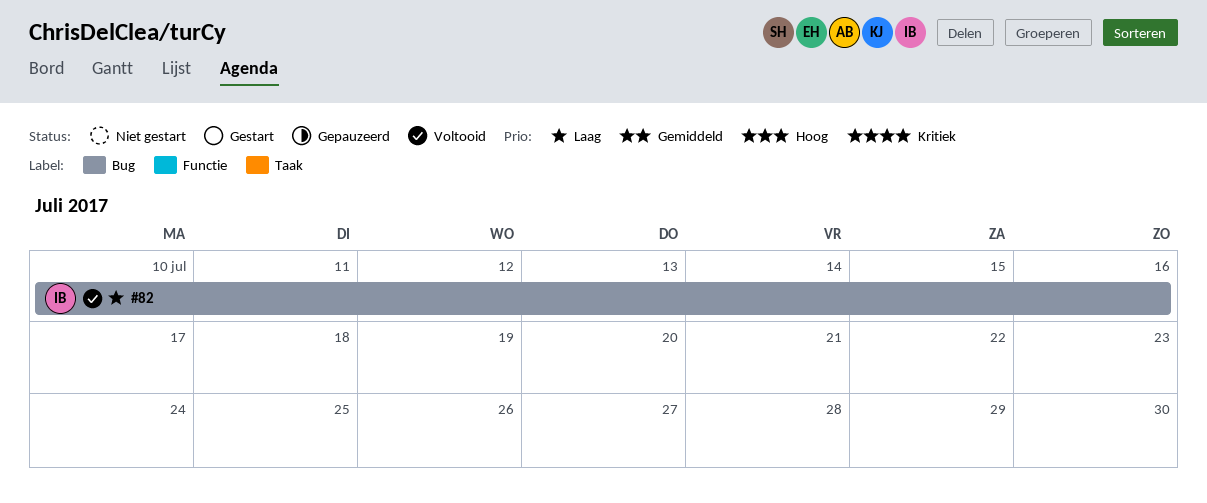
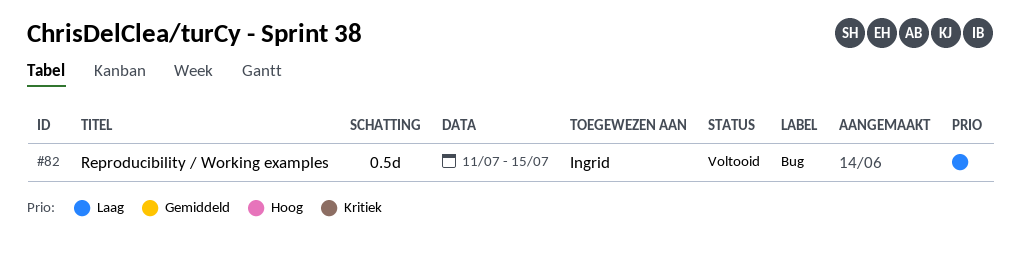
#82, start: Jul 10 -> Jul 11
#82, due: Jul 16 -> Jul 15

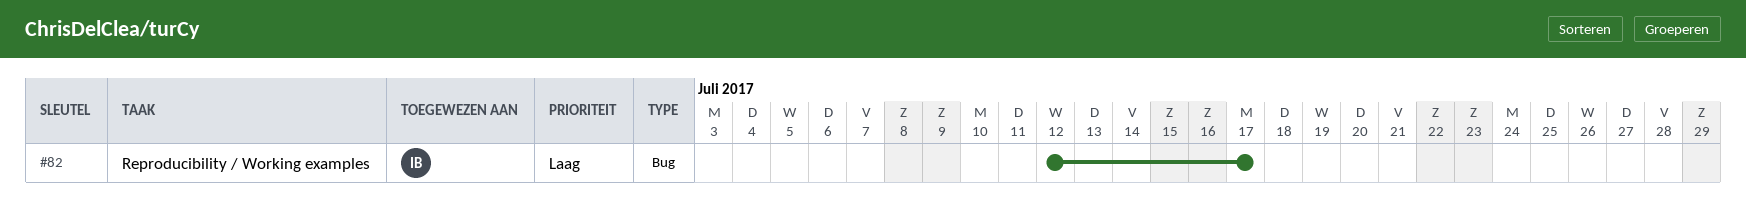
#82, start: Jul 11 -> Jul 12
#82, due: Jul 15 -> Jul 17

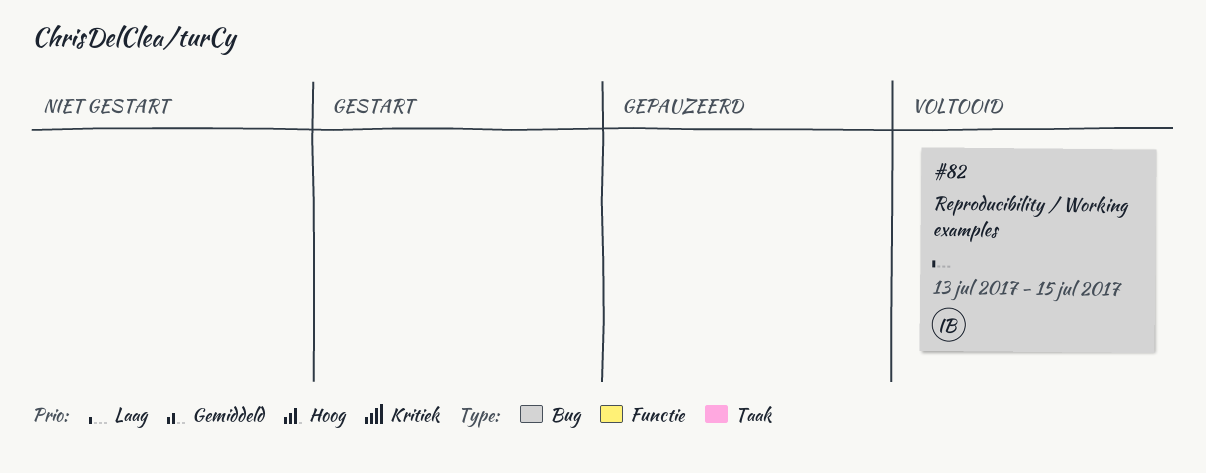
#82, start: Jul 12 -> Jul 13
#82, due: Jul 17 -> Jul 15

